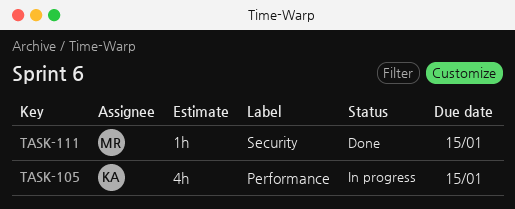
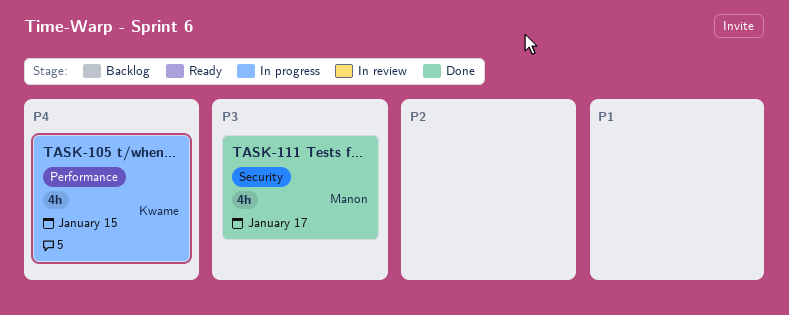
TASK-111, estimate: 1h -> 4h
TASK-111, due: Jan 15 -> Jan 17

